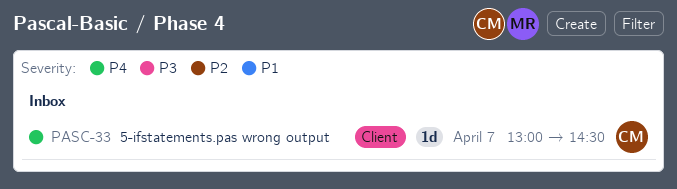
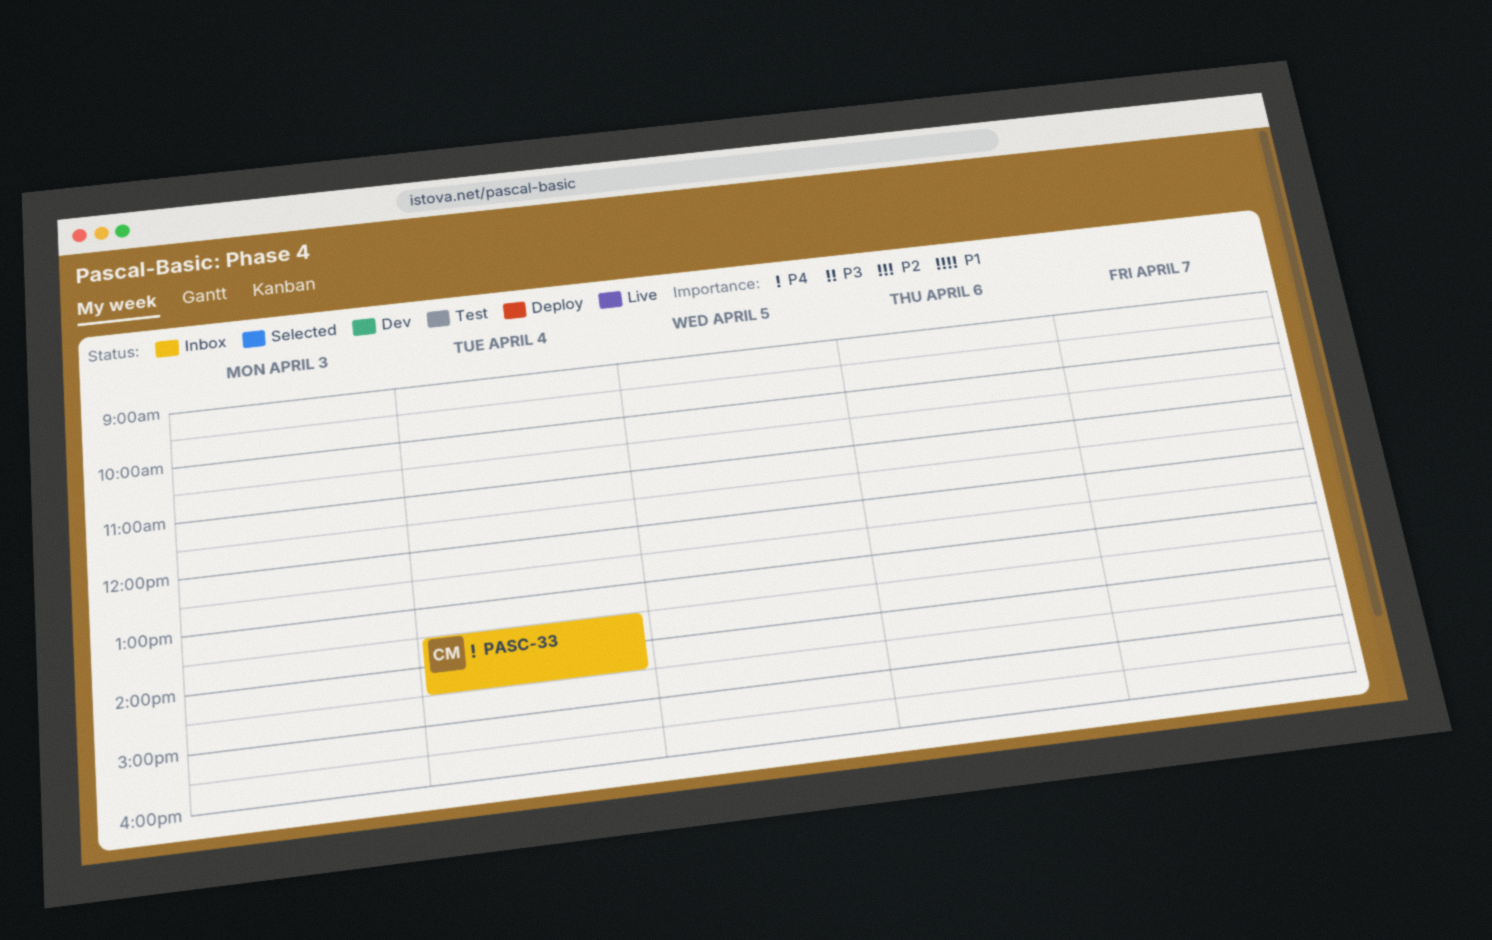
PASC-33, day: Apr 7 -> Apr 4
PASC-33, begins: 13:00 -> 13:30

